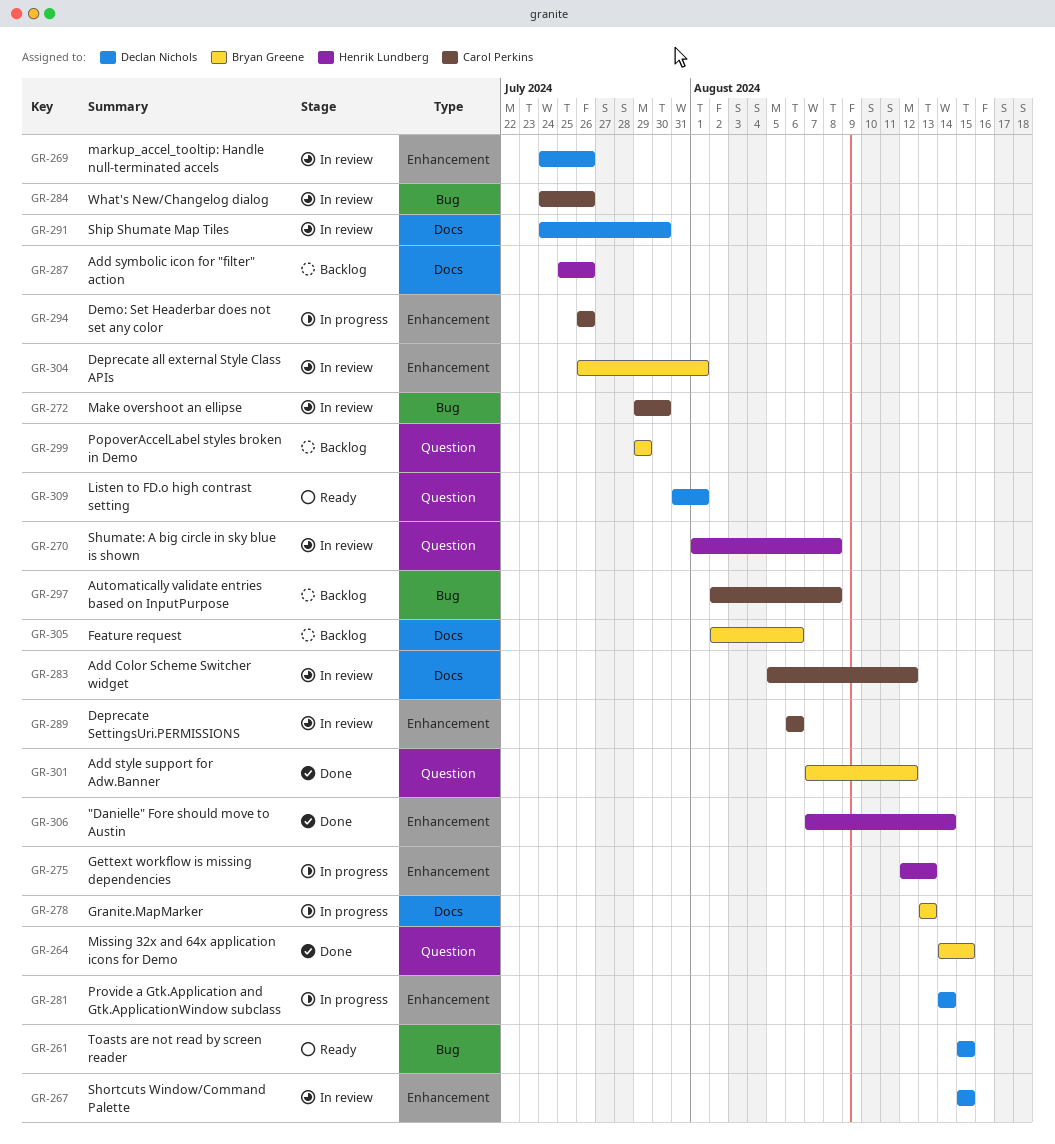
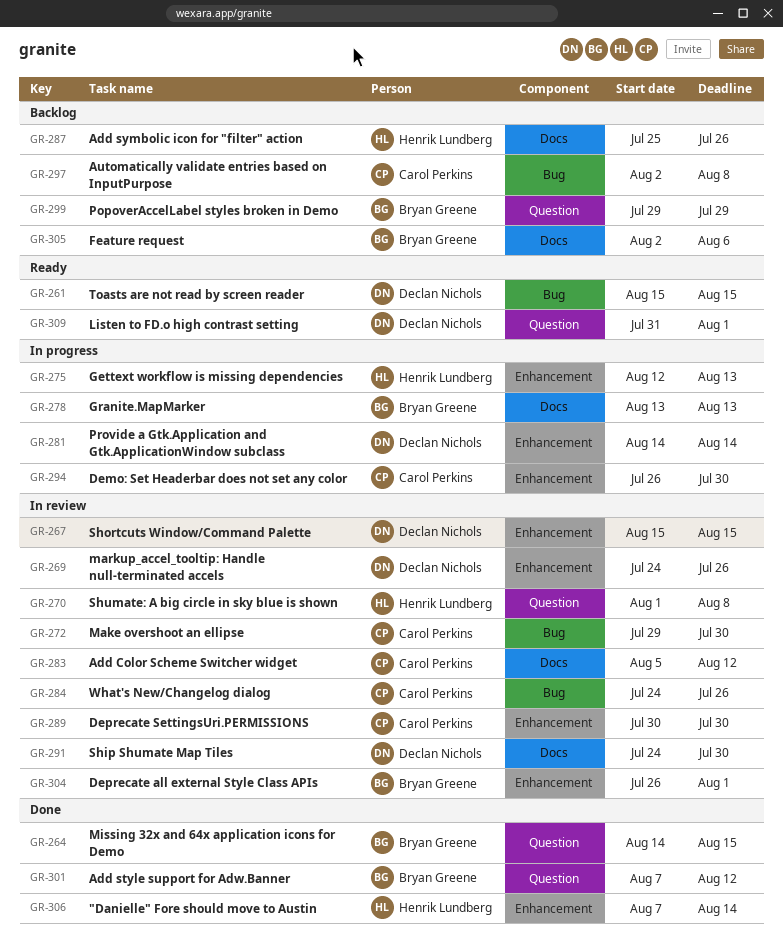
GR-289, start: Aug 6 -> Jul 30
GR-289, due: Aug 6 -> Jul 30
GR-294, due: Jul 26 -> Jul 30

